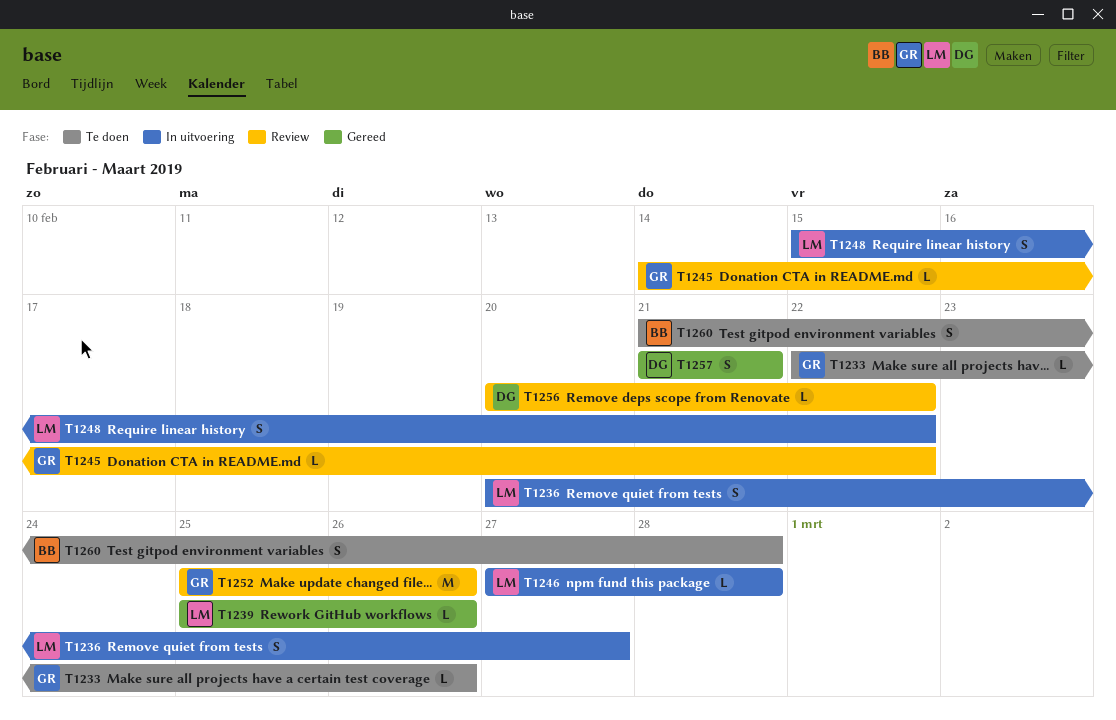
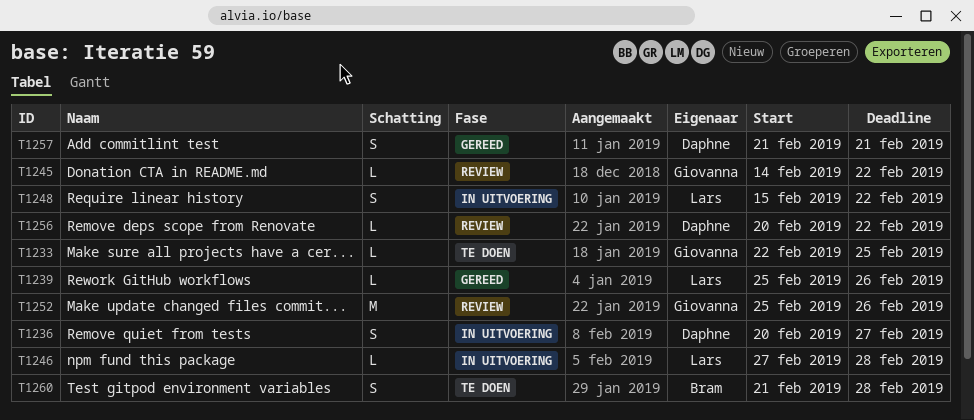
T1233, due: Feb 26 -> Feb 25
T1236, owner: Lars -> Daphne

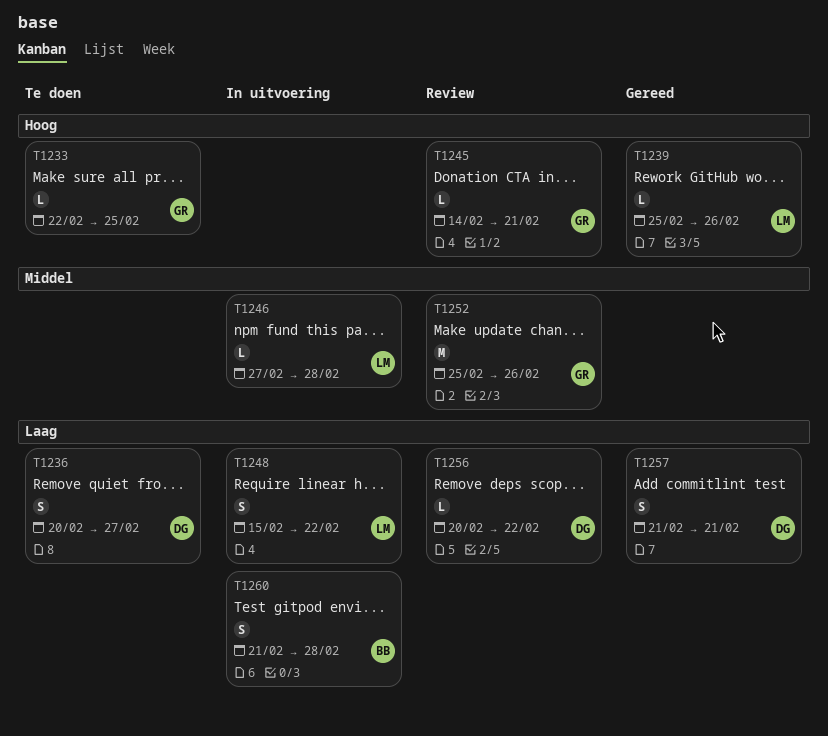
T1236, status: In uitvoering -> Te doen
T1245, due: Feb 22 -> Feb 21
T1260, status: Te doen -> In uitvoering

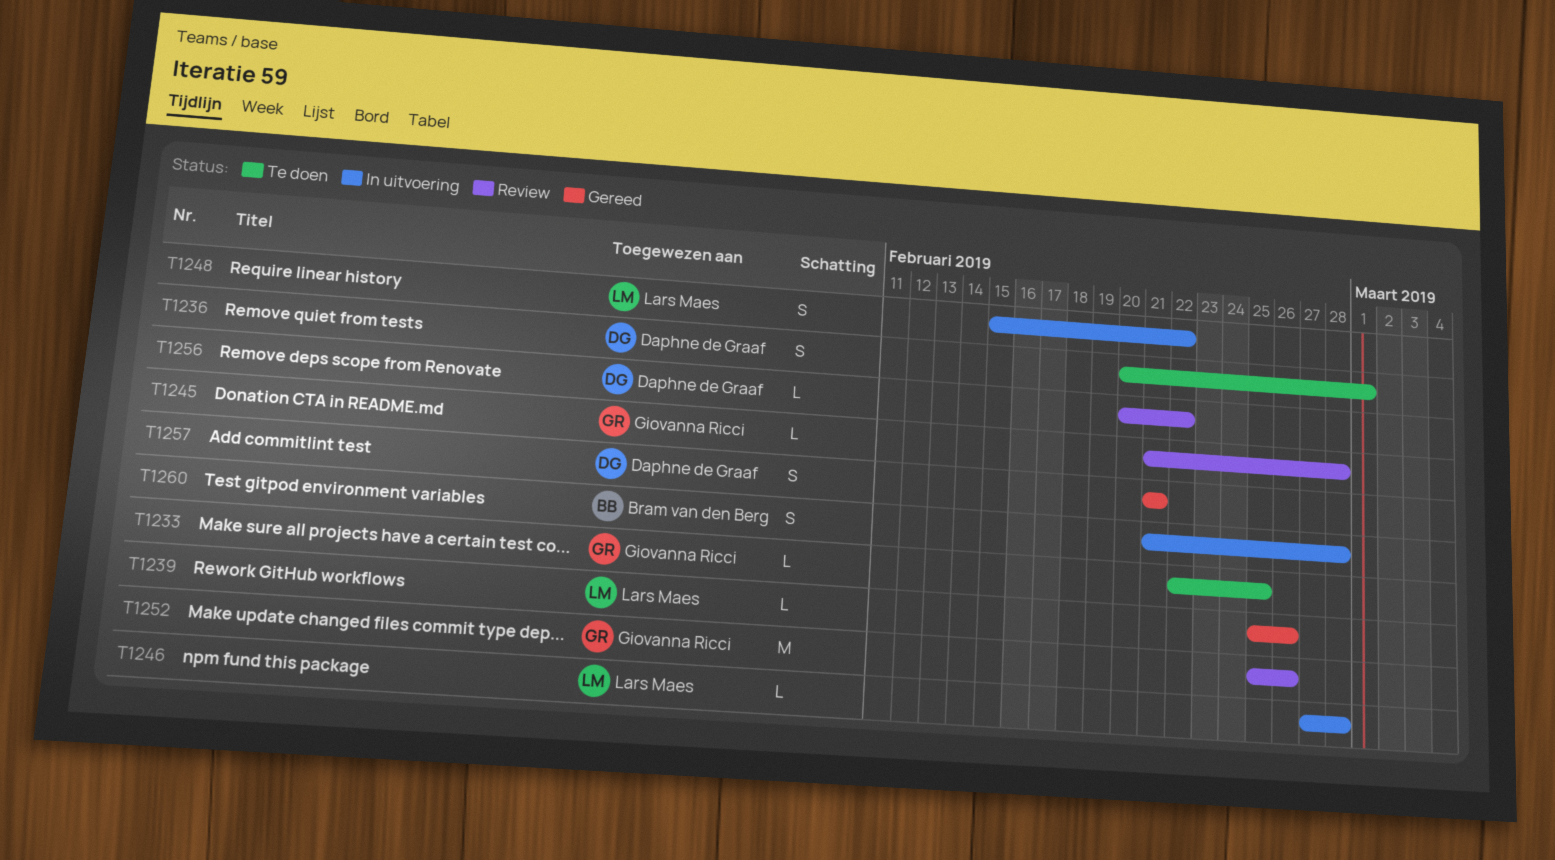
T1236, due: Feb 27 -> Mar 1
T1245, start: Feb 14 -> Feb 21
T1245, due: Feb 21 -> Feb 28

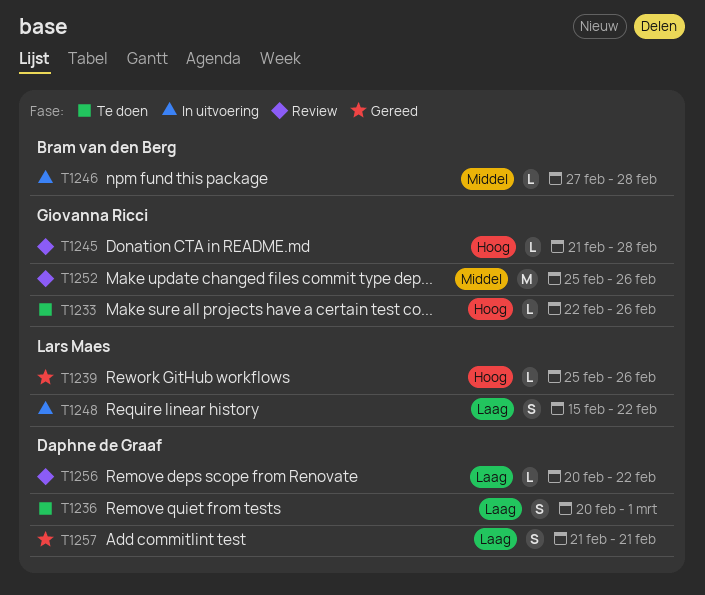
T1233, due: Feb 25 -> Feb 26
T1246, owner: Lars Maes -> Bram van den Berg
T1260: present -> none

